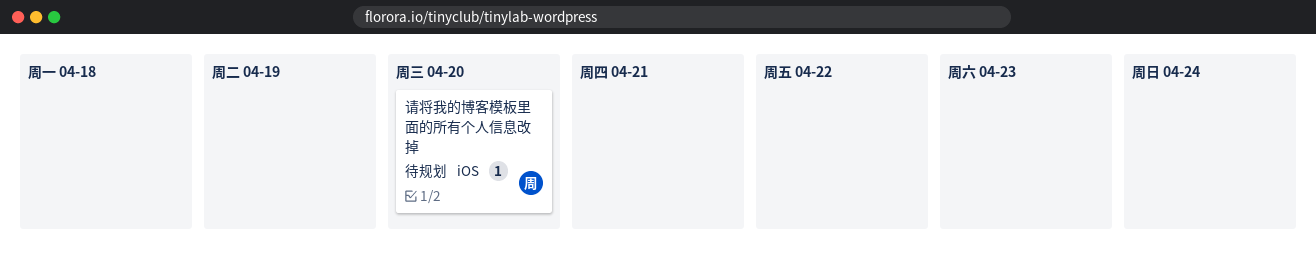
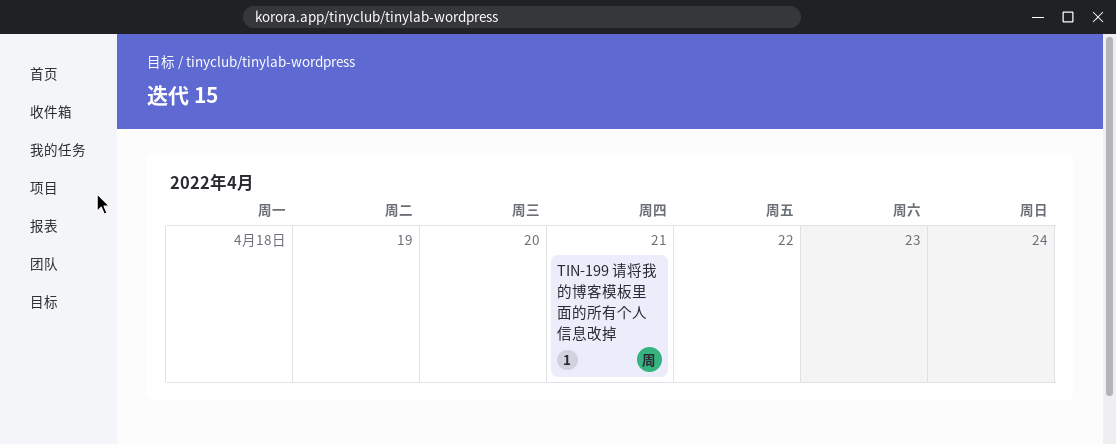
请将我的博客模板里面的所有个人信息改掉, due: Apr 20 -> Apr 21

